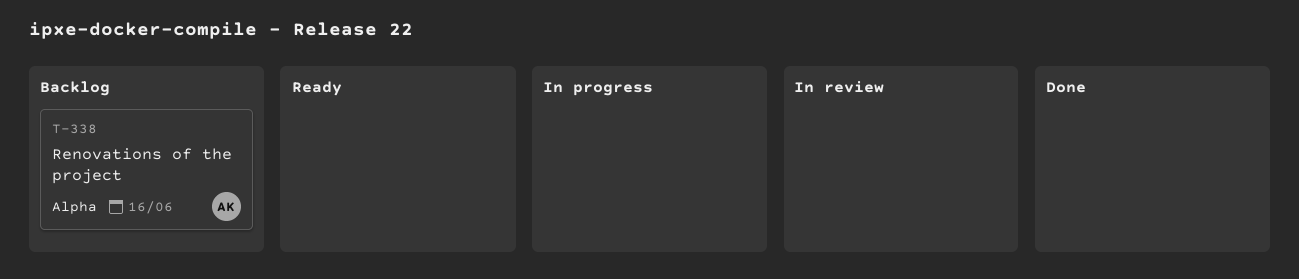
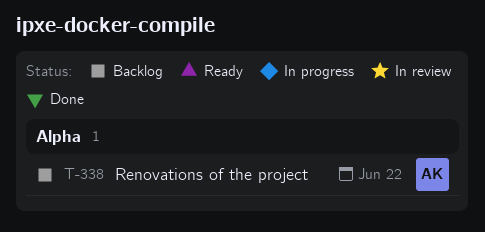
T-338, due: Jun 16 -> Jun 22

